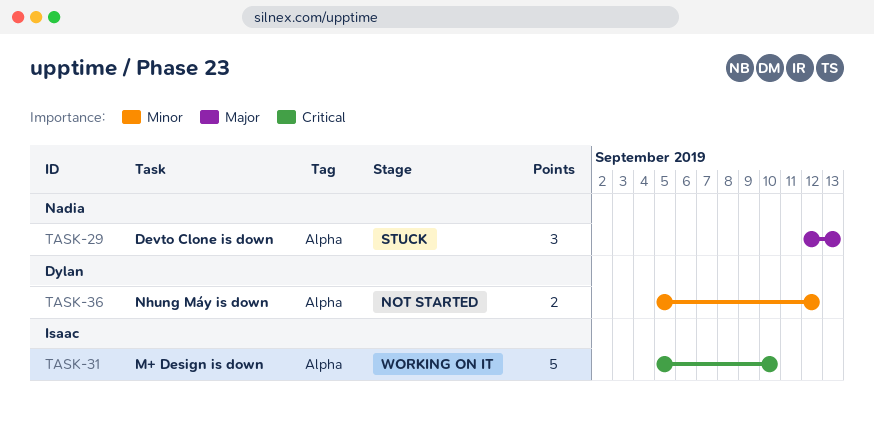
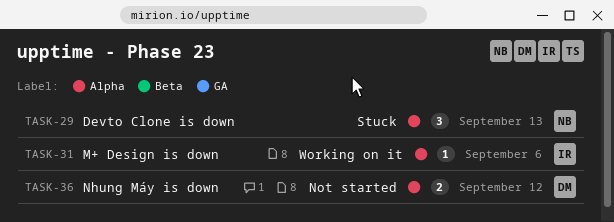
TASK-31, estimate: 5 -> 1
TASK-31, due: Sep 10 -> Sep 6

